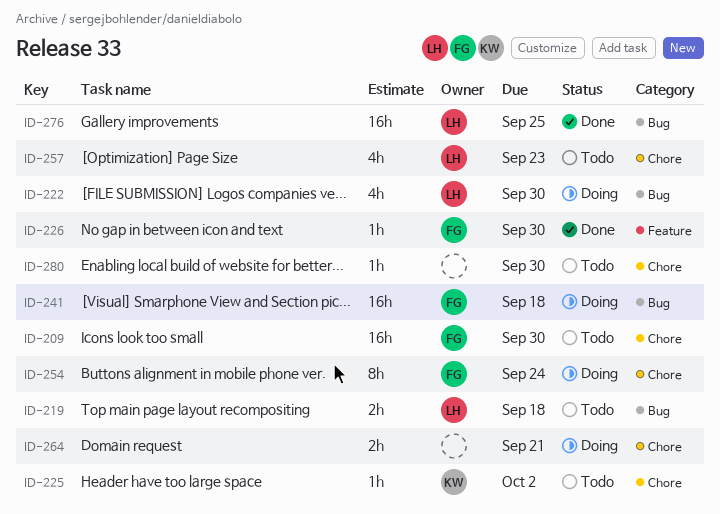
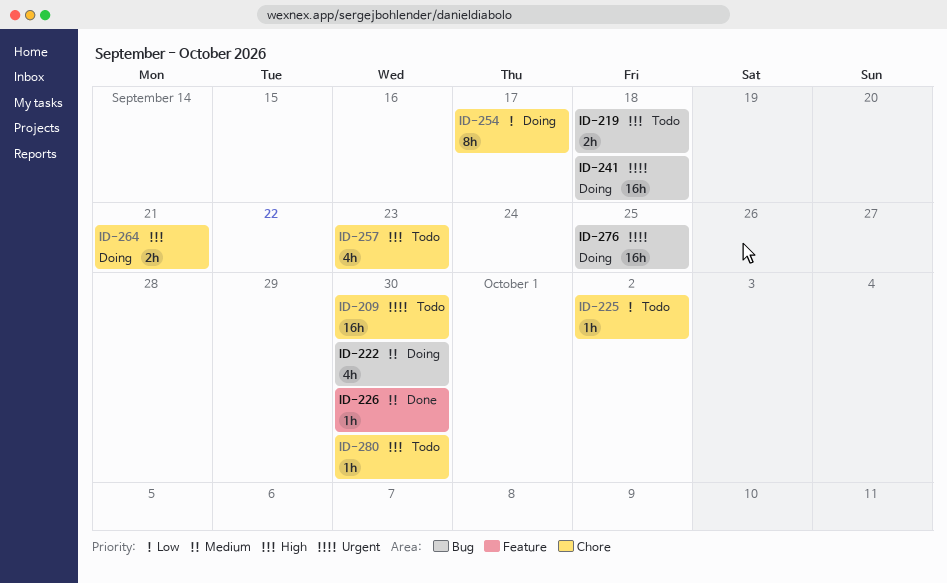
ID-254, due: Sep 24 -> Sep 17
ID-276, status: Done -> Doing

